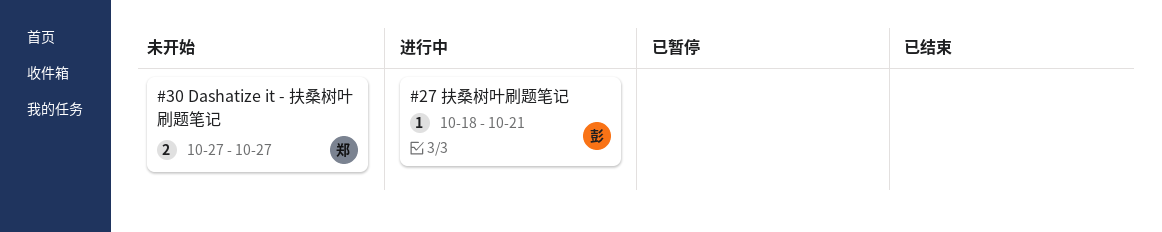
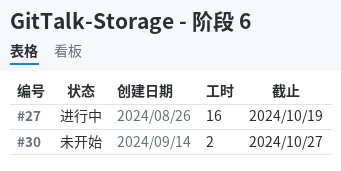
#27, estimate: 1 -> 16
#27, due: Oct 21 -> Oct 19

